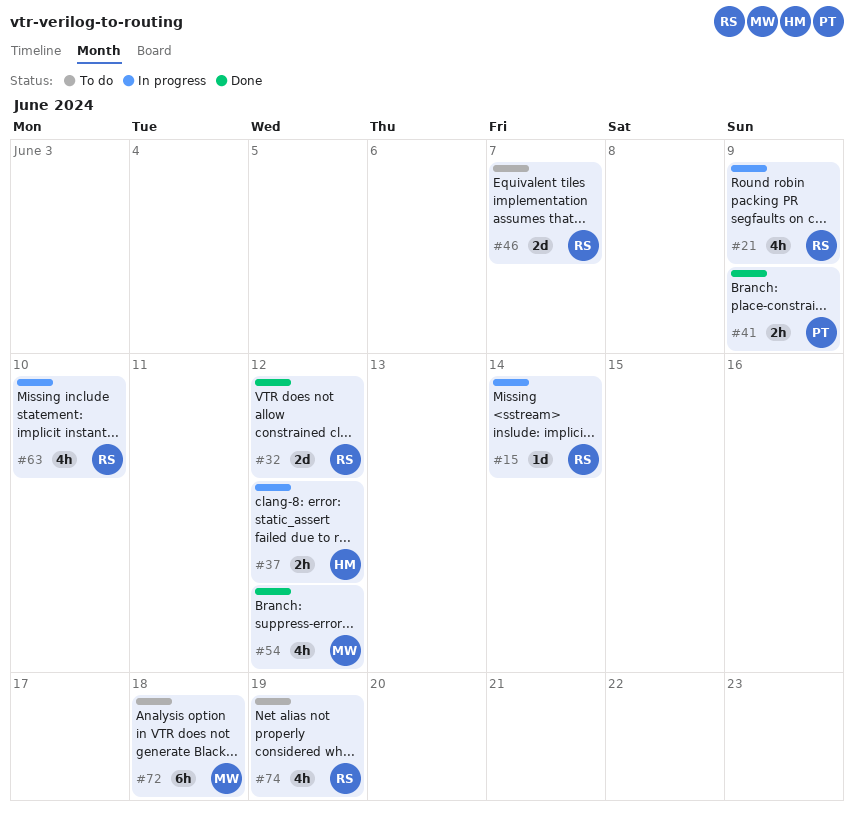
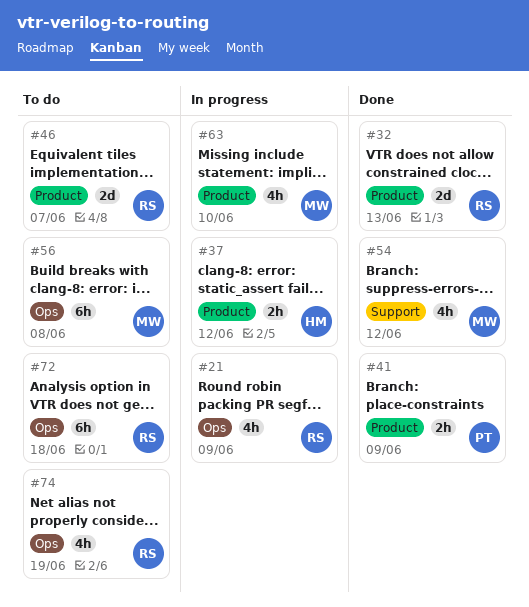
#15: present -> none
#32, due: Jun 12 -> Jun 13
#56: none -> present
#63, owner: RS -> MW
#72, owner: MW -> RS

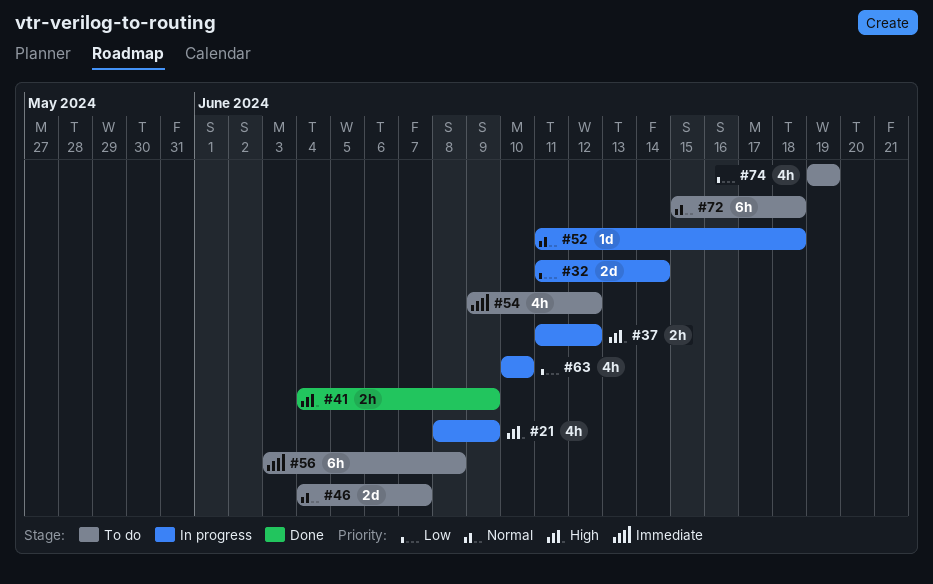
#32, status: Done -> In progress
#32, due: Jun 13 -> Jun 14
#52: none -> present
#54, status: Done -> To do

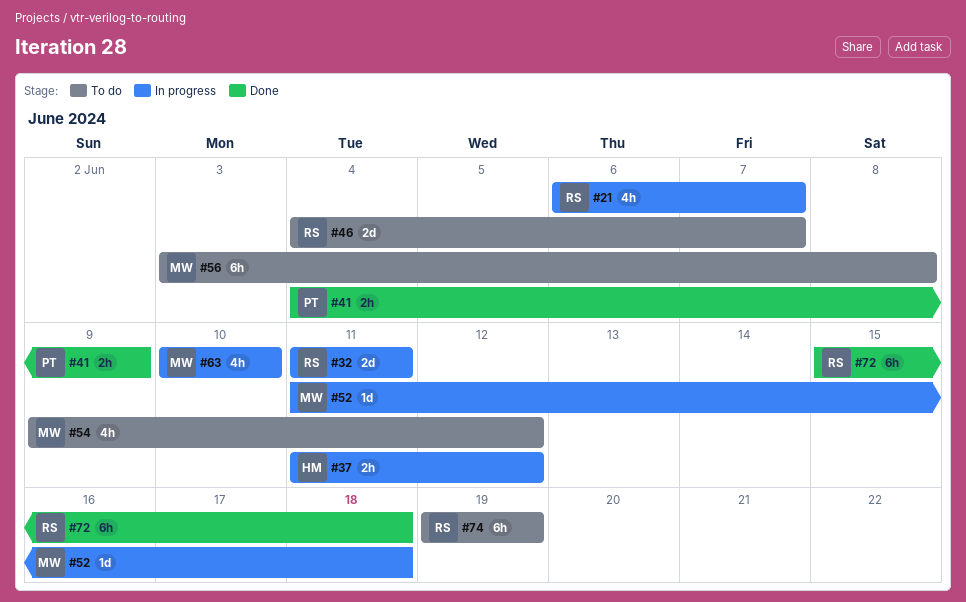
#21, start: Jun 8 -> Jun 6
#21, due: Jun 9 -> Jun 7
#32, due: Jun 14 -> Jun 11
#72, status: To do -> Done
#74, estimate: 4h -> 6h

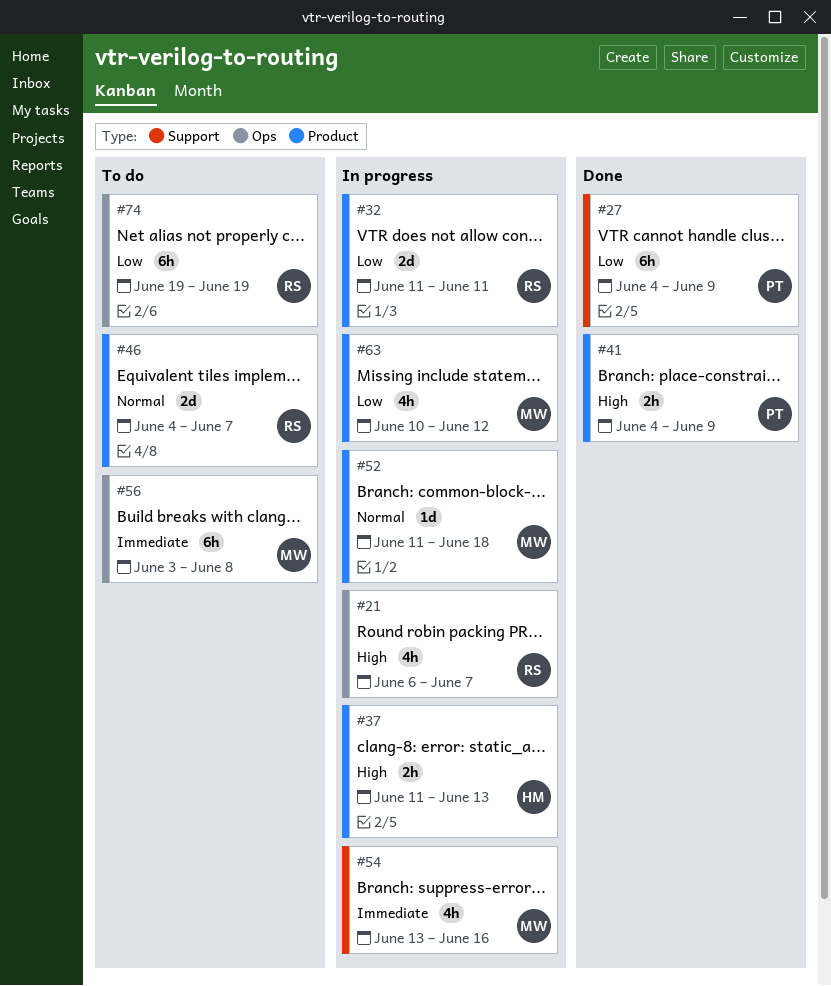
#27: none -> present
#37, due: Jun 12 -> Jun 13
#54, status: To do -> In progress
#54, start: Jun 9 -> Jun 13
#54, due: Jun 12 -> Jun 16
#63, due: Jun 10 -> Jun 12
#72: present -> none

